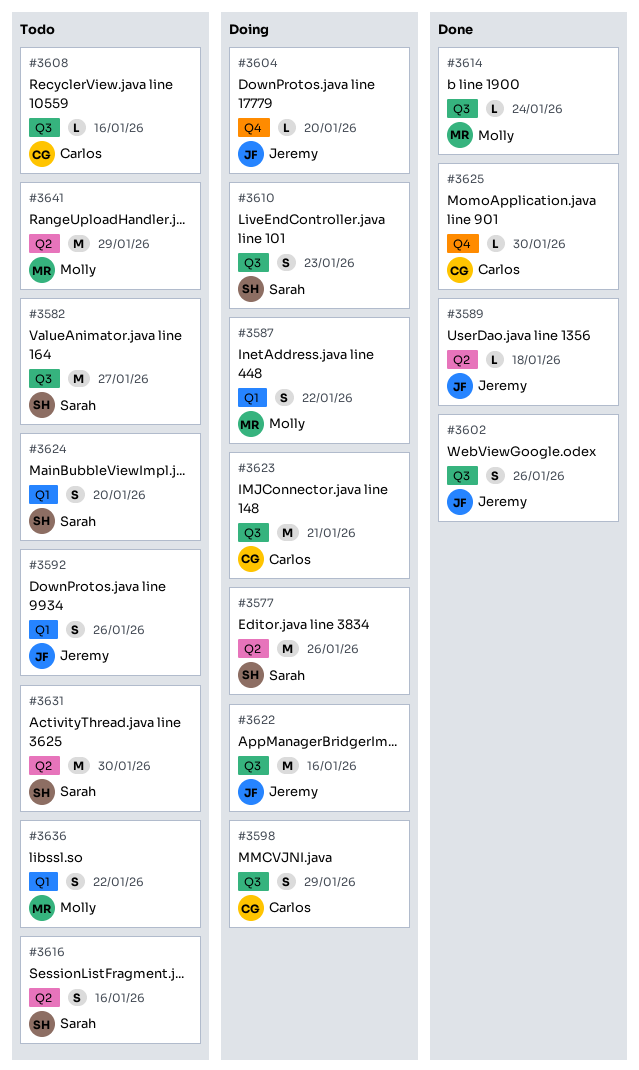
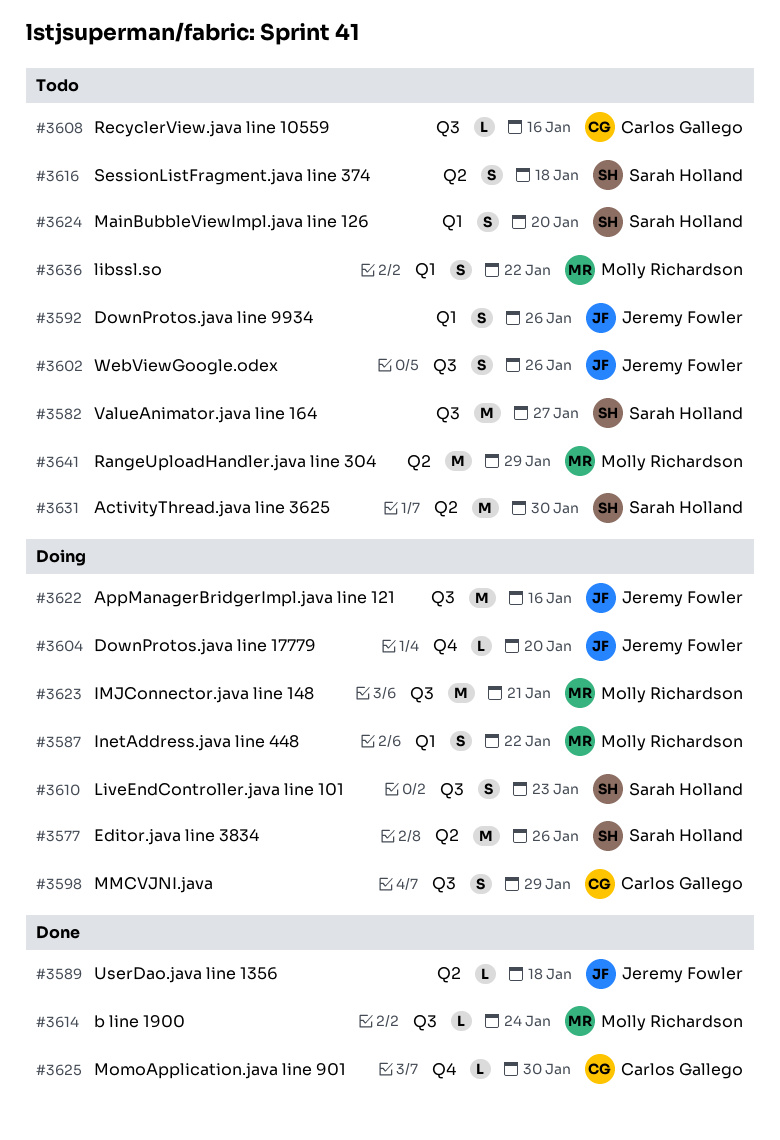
#3602, status: Done -> Todo
#3616, due: Jan 16 -> Jan 18
#3623, owner: Carlos Gallego -> Molly Richardson

